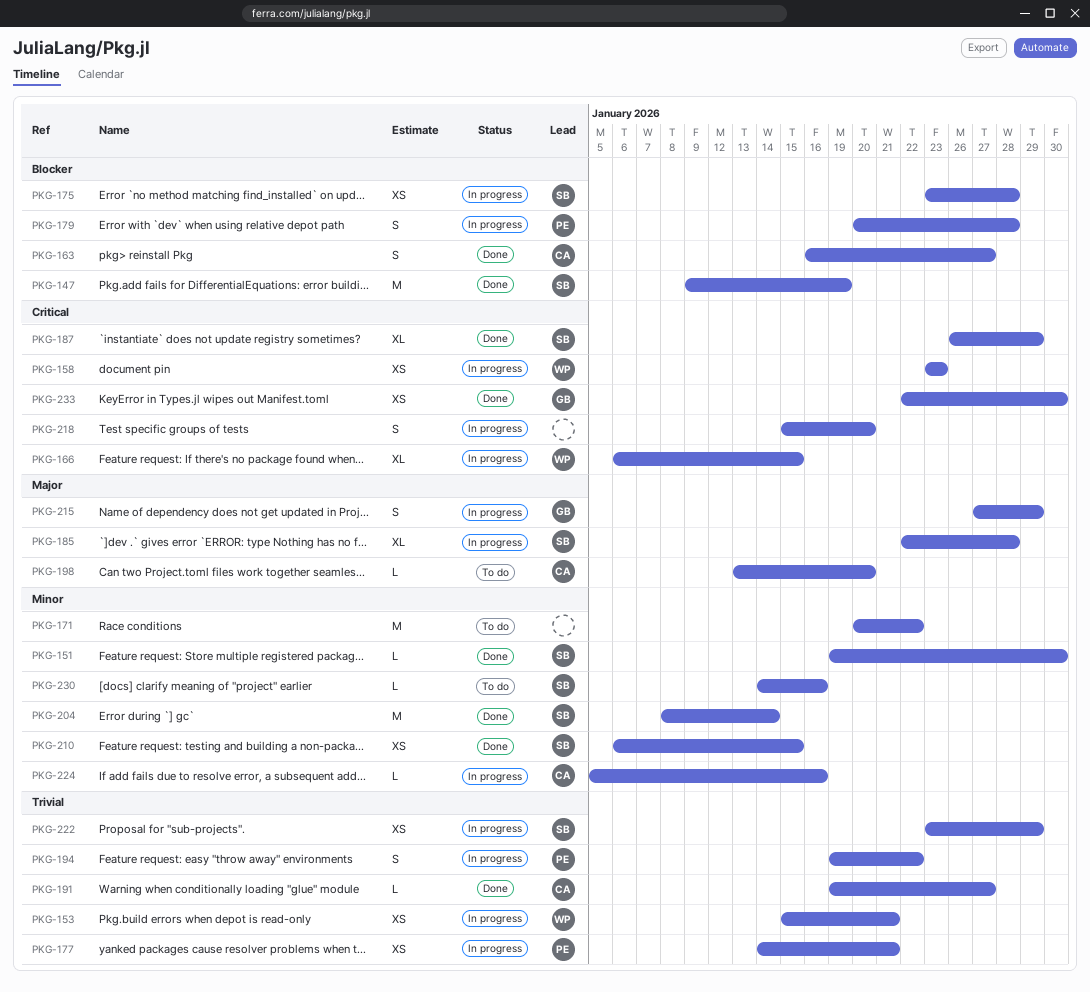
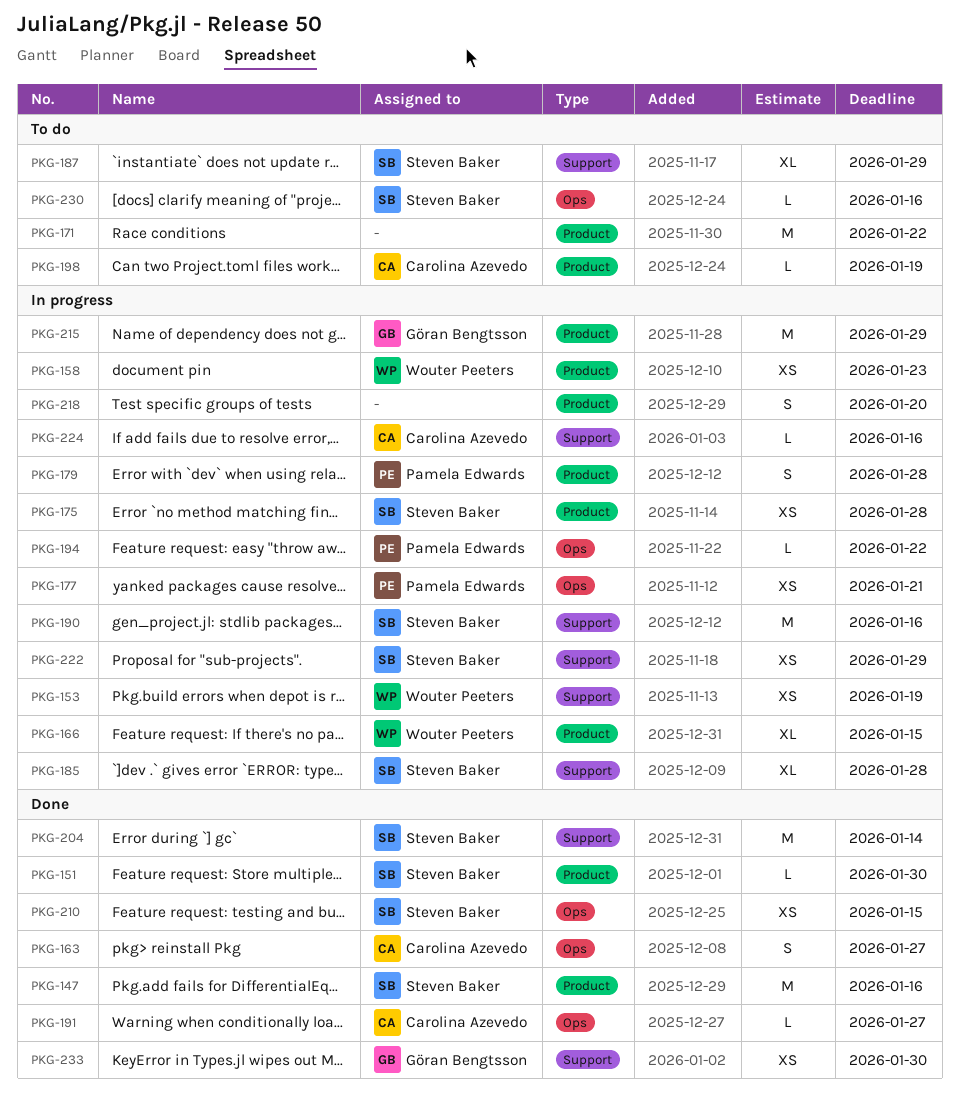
PKG-147, due: Jan 19 -> Jan 16
PKG-153, due: Jan 21 -> Jan 19
PKG-187, status: Done -> To do
PKG-190: none -> present
PKG-194, estimate: S -> L
PKG-198, due: Jan 20 -> Jan 19
PKG-215, estimate: S -> M

